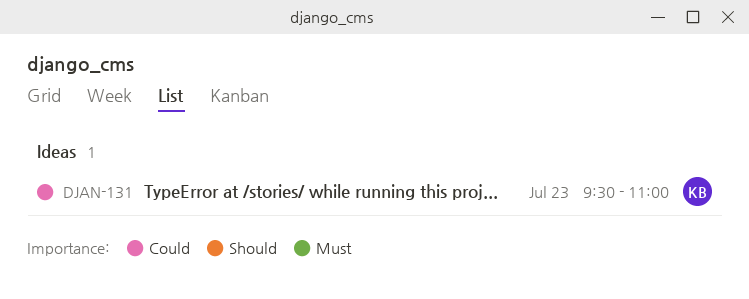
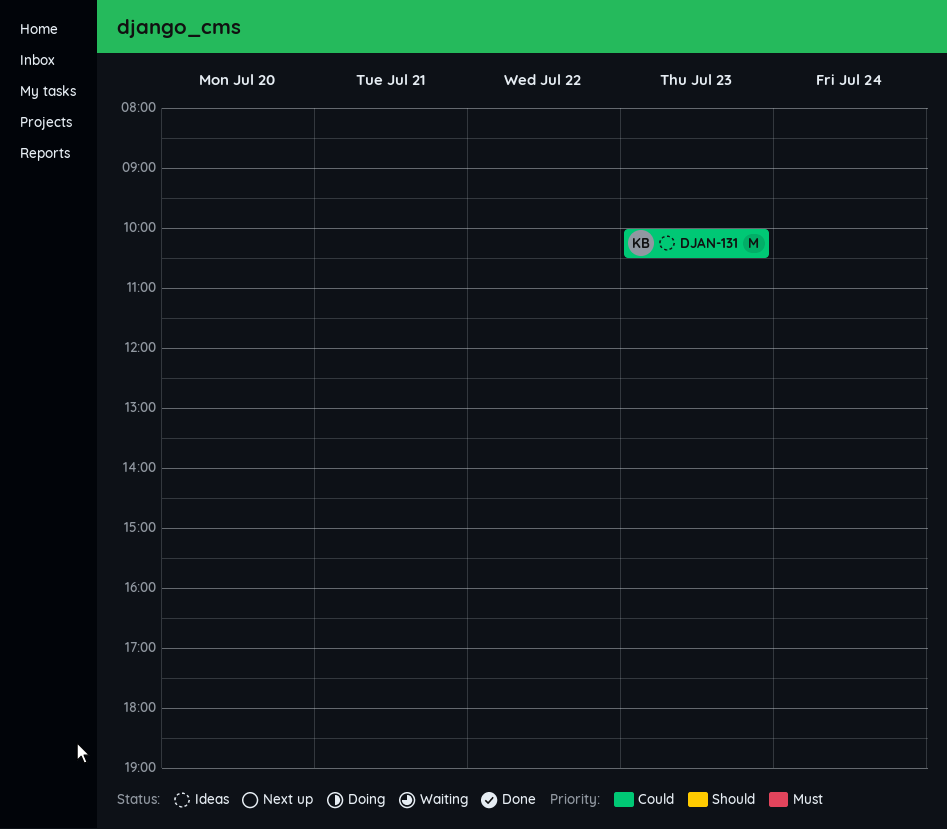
DJAN-131, begins: 09:30 -> 10:00
DJAN-131, ends: 11:00 -> 10:30

